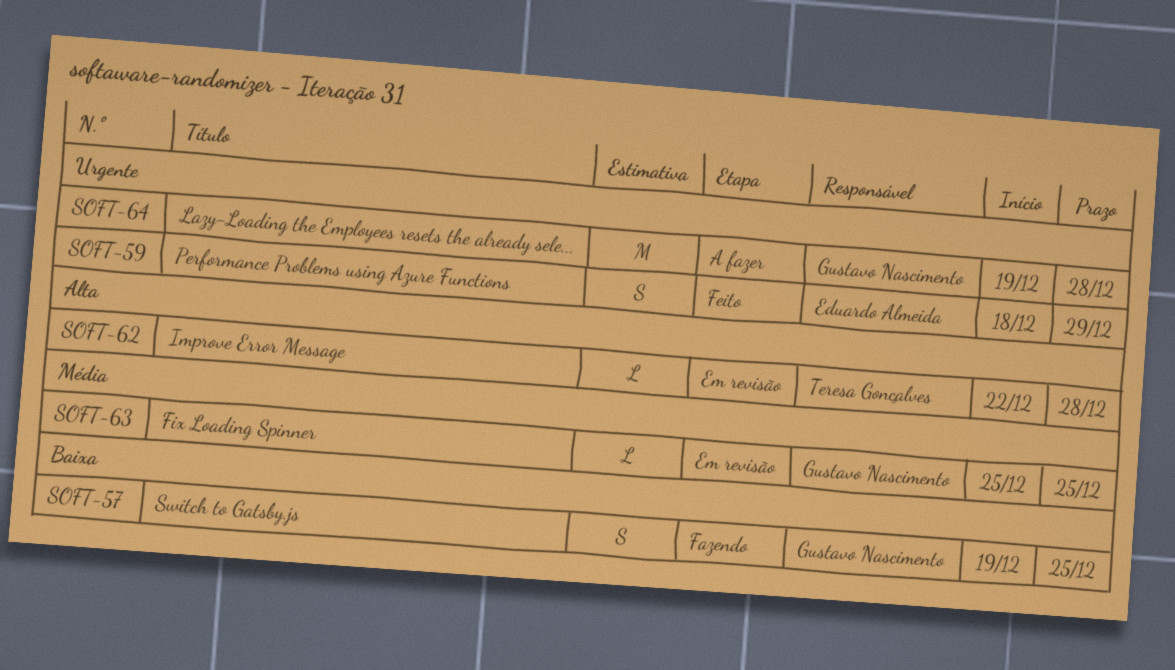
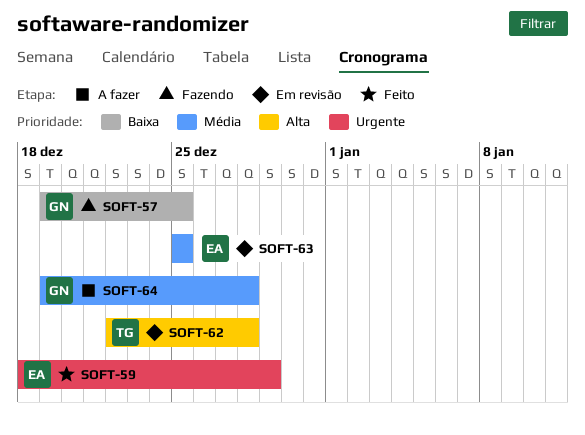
SOFT-63, owner: Gustavo Nascimento -> Eduardo Almeida
SOFT-64, priority: Urgente -> Média

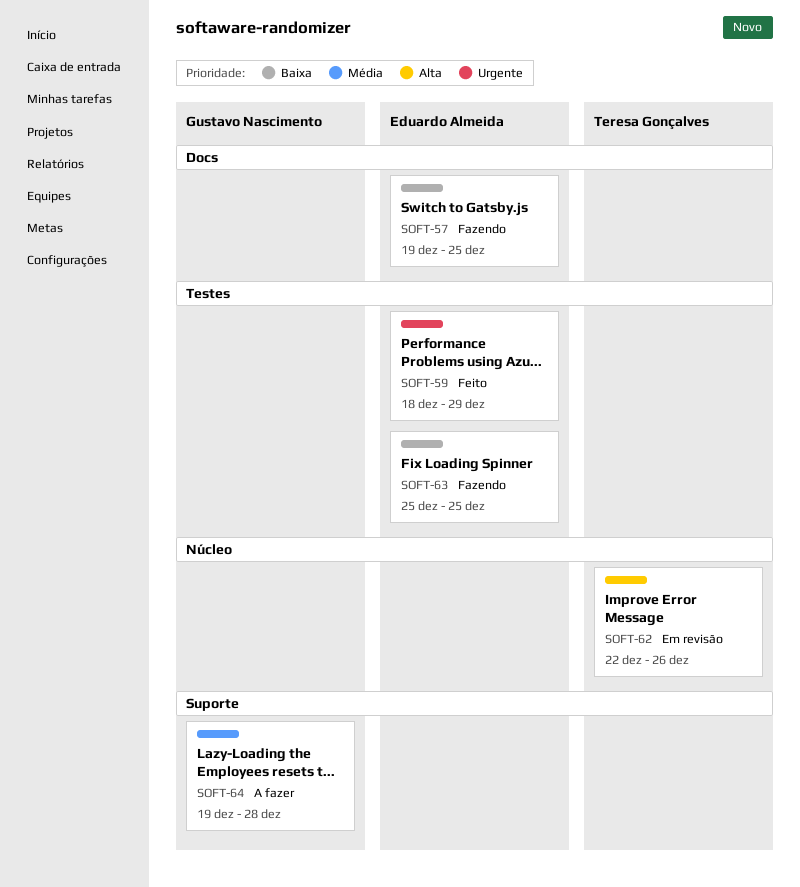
SOFT-57, owner: Gustavo Nascimento -> Eduardo Almeida
SOFT-62, due: Dec 28 -> Dec 26
SOFT-63, status: Em revisão -> Fazendo
SOFT-63, priority: Média -> Baixa

